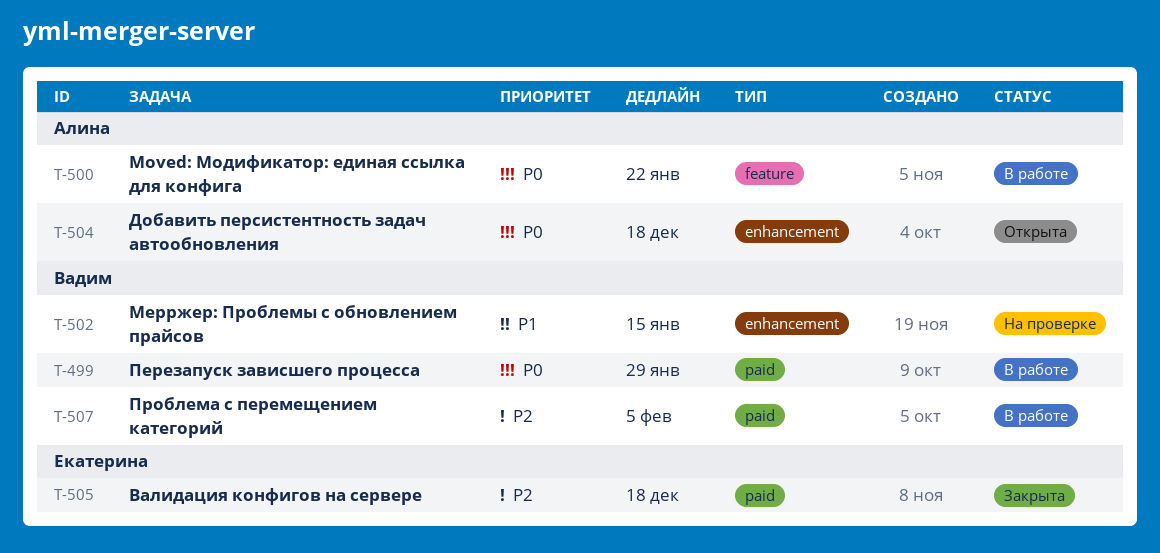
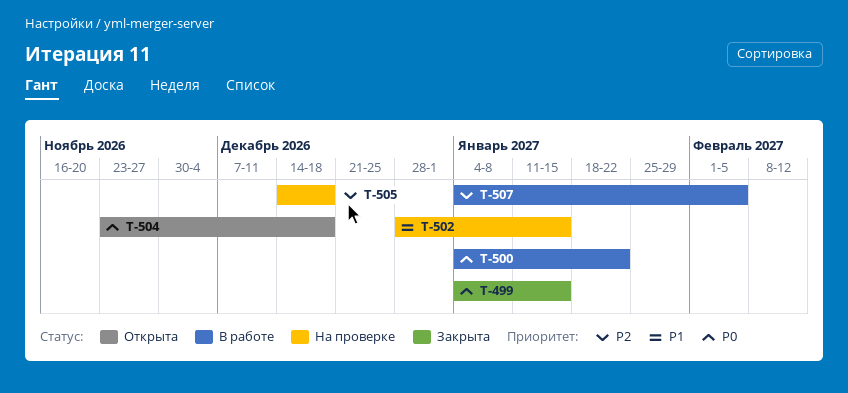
T-499, status: В работе -> Закрыта
T-499, due: Jan 29 -> Jan 15
T-505, status: Закрыта -> На проверке

